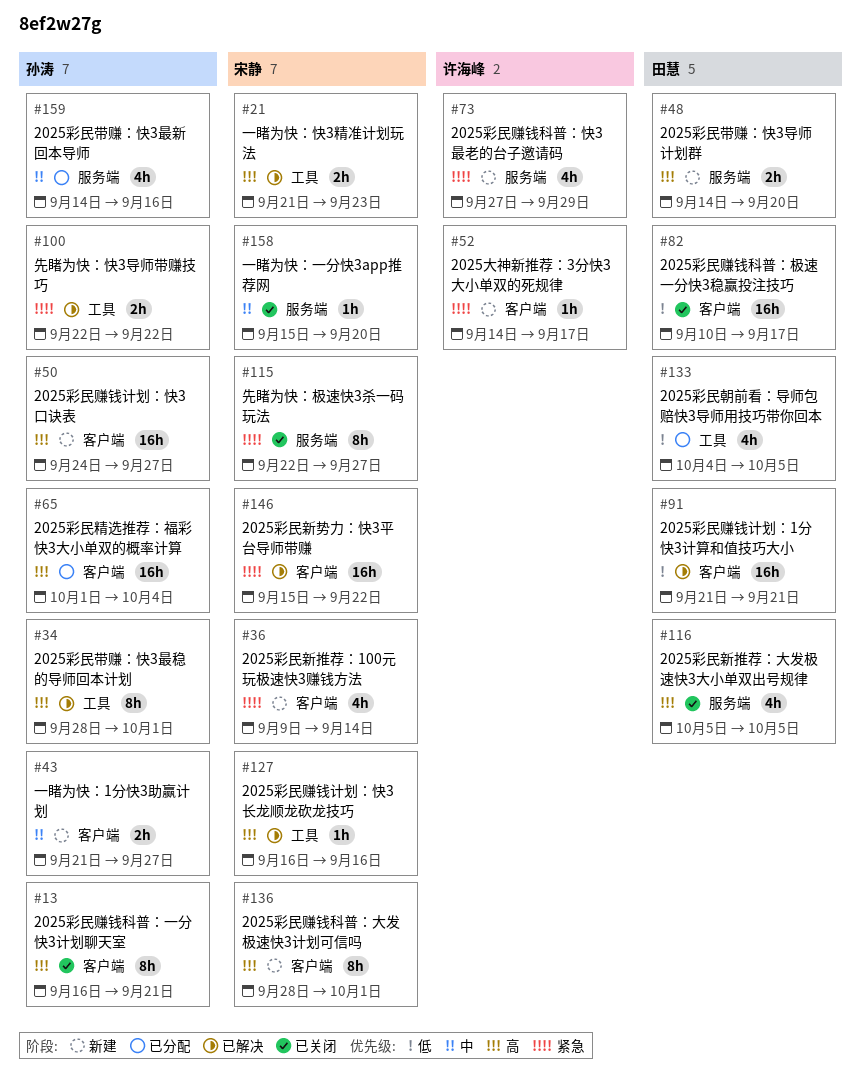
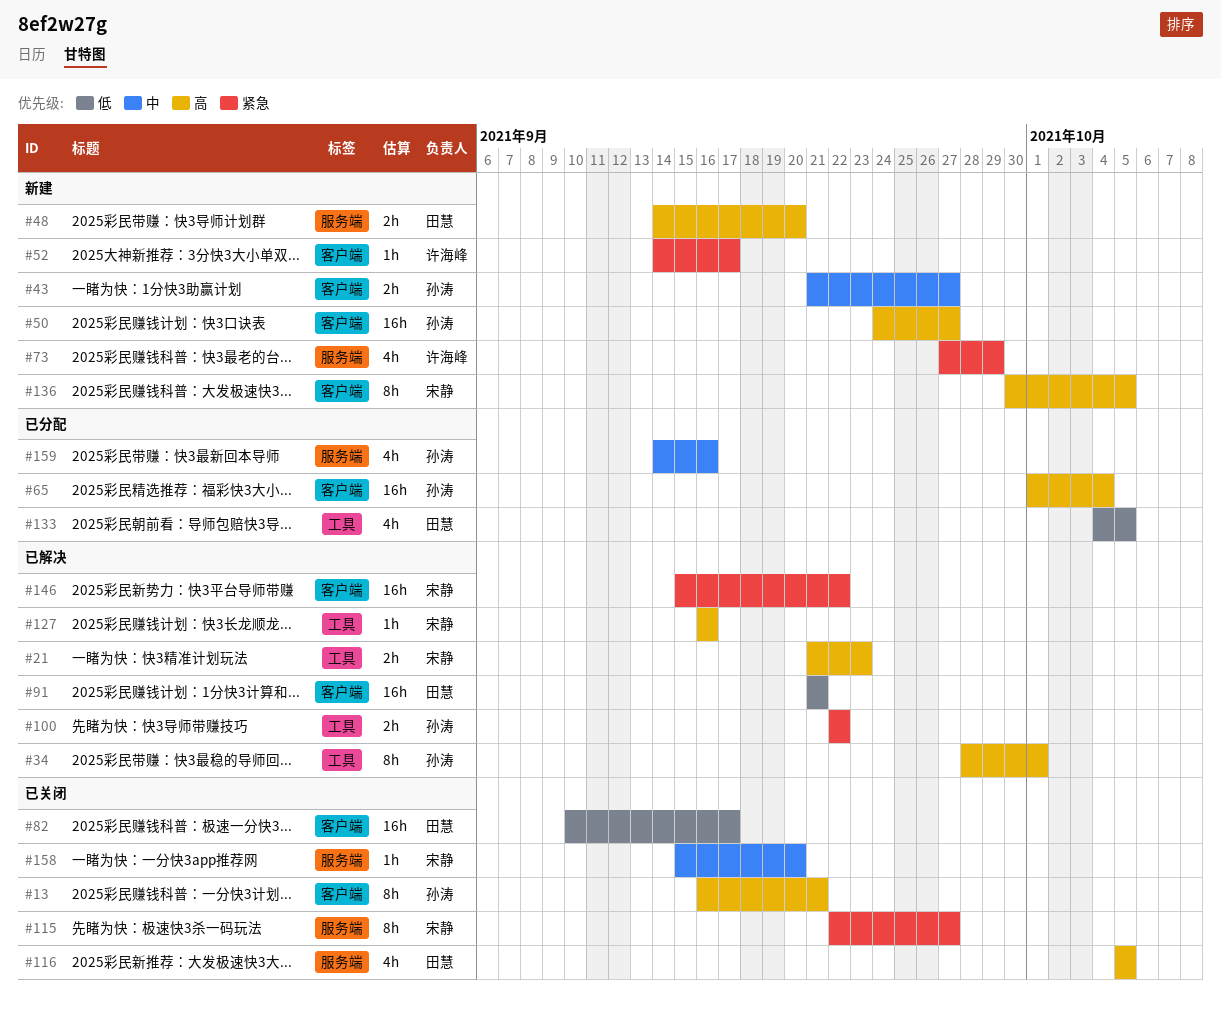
#36: present -> none
#136, start: Sep 28 -> Sep 30
#136, due: Oct 1 -> Oct 5

